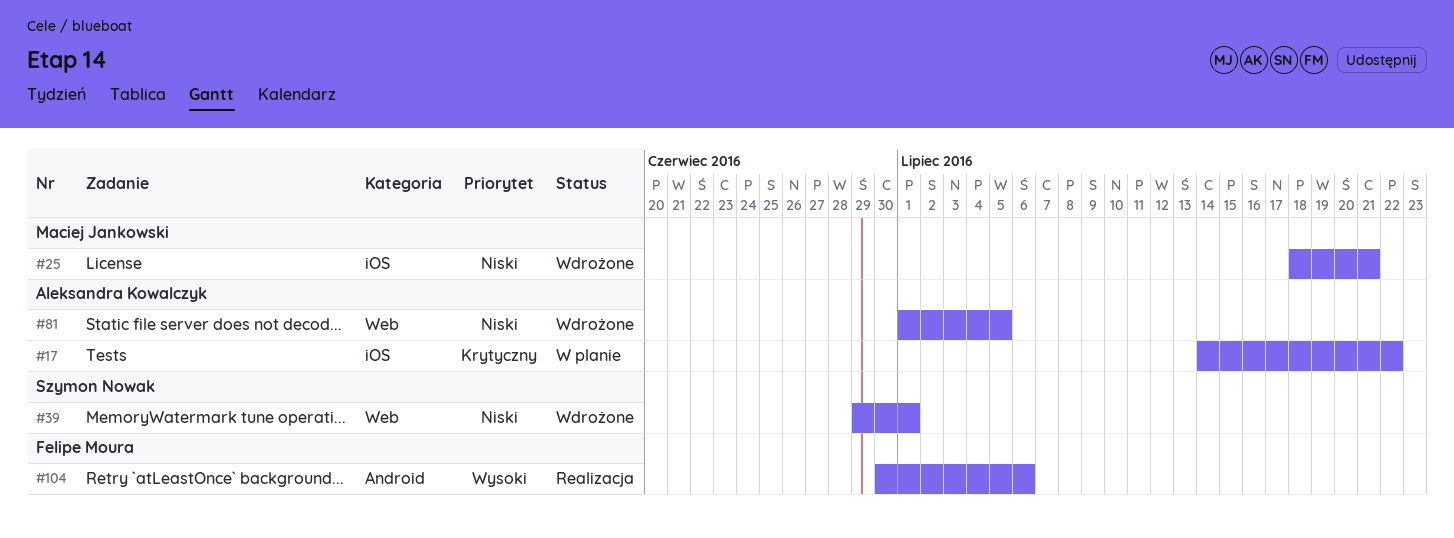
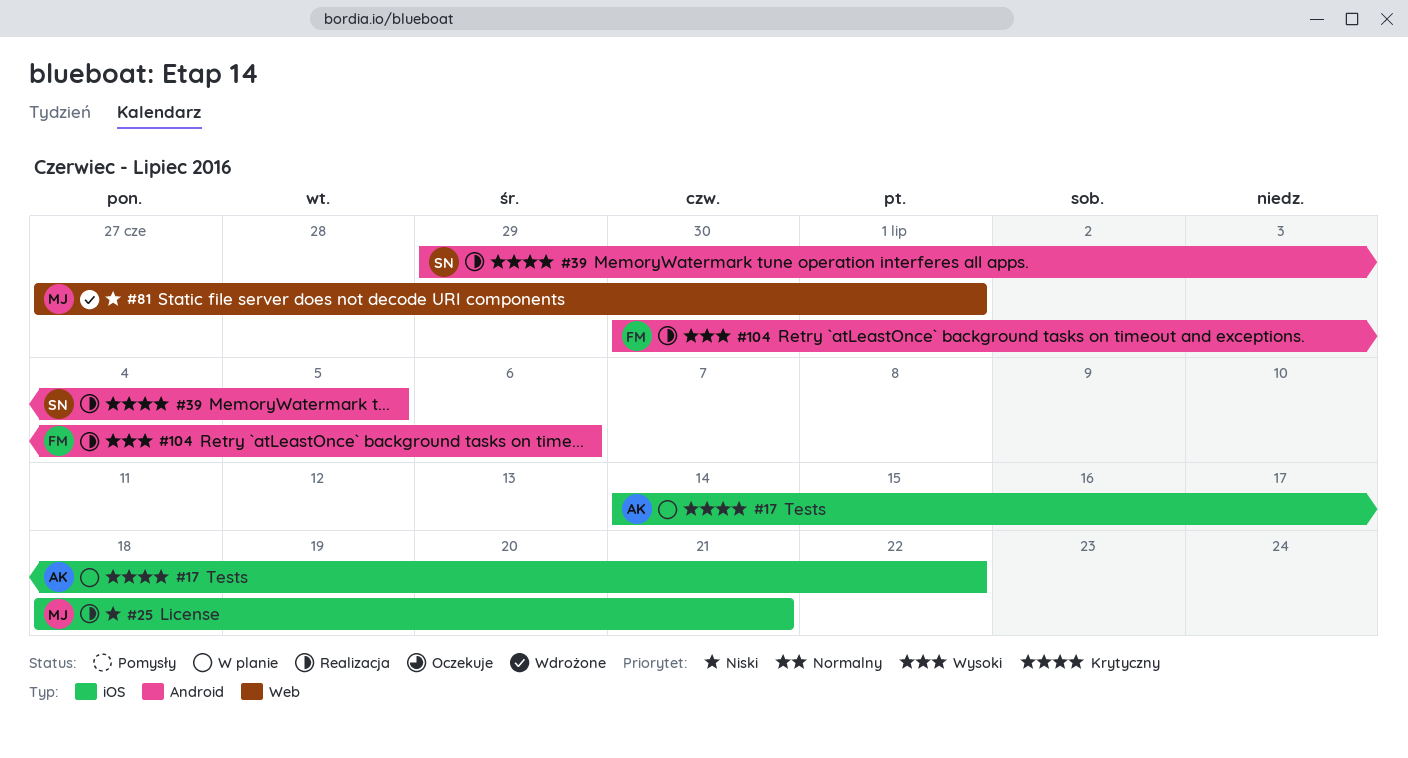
#25, status: Wdrożone -> Realizacja
#39, status: Wdrożone -> Realizacja
#39, priority: Niski -> Krytyczny
#39, label: Web -> Android
#39, due: Jul 1 -> Jul 5
#81, owner: Aleksandra Kowalczyk -> Maciej Jankowski
#81, start: Jul 1 -> Jun 27
#81, due: Jul 5 -> Jul 1

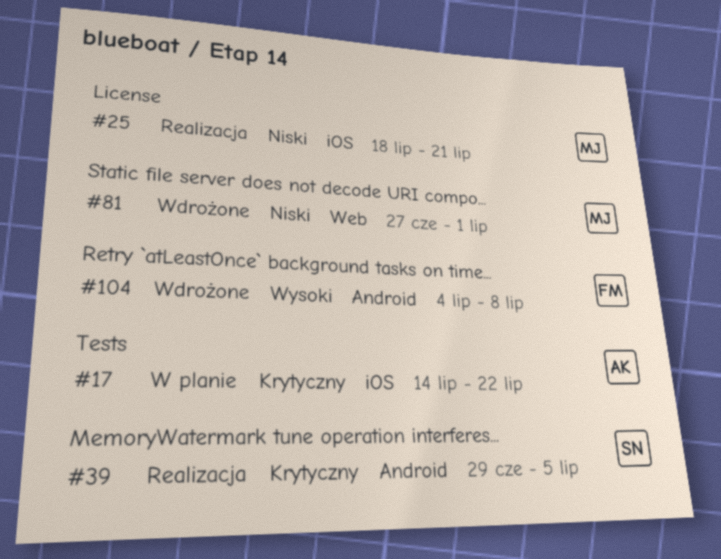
#104, status: Realizacja -> Wdrożone
#104, start: Jun 30 -> Jul 4
#104, due: Jul 6 -> Jul 8

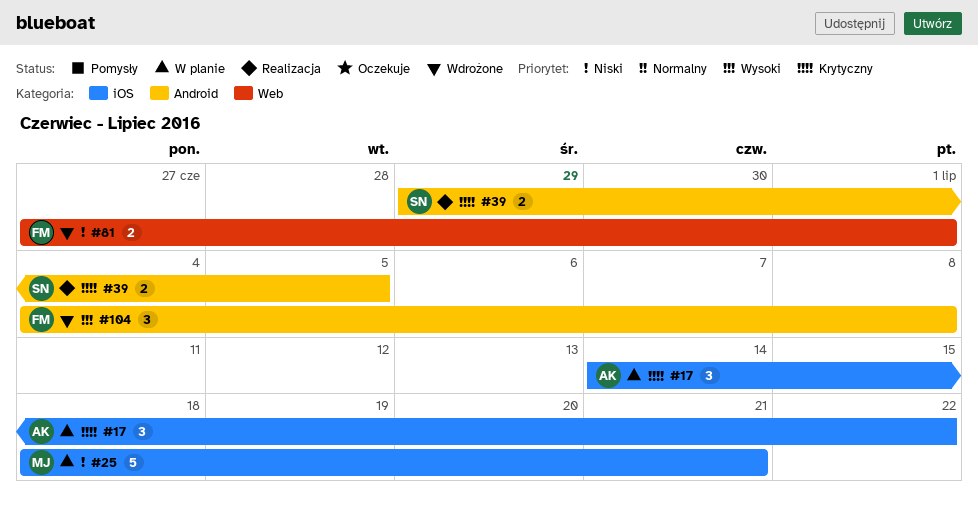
#25, status: Realizacja -> W planie
#81, owner: MJ -> FM

